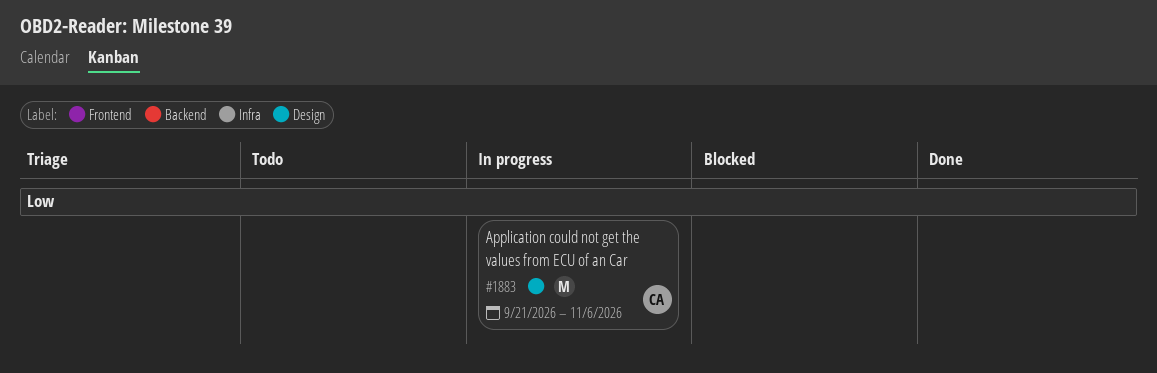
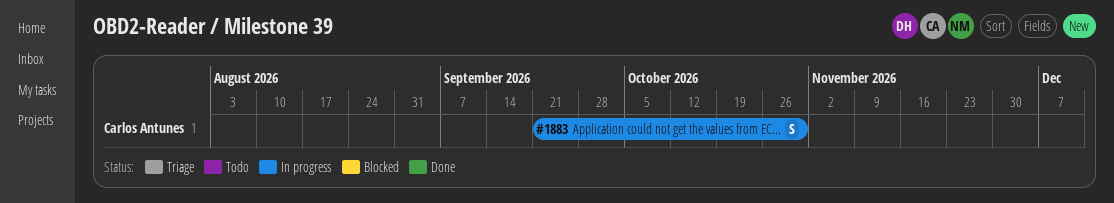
#1883, estimate: M -> S
#1883, due: Nov 6 -> Oct 30

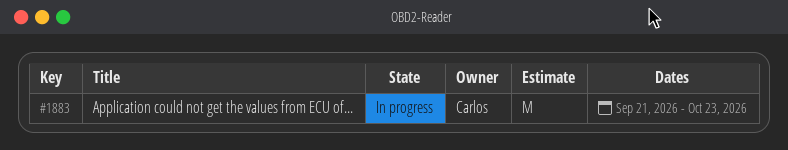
#1883, estimate: S -> M
#1883, due: Oct 30 -> Oct 23

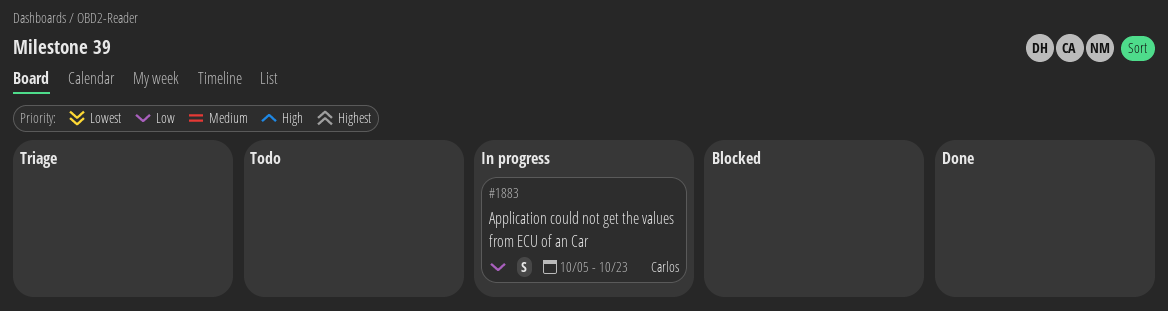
#1883, estimate: M -> S
#1883, start: Sep 21 -> Oct 5

